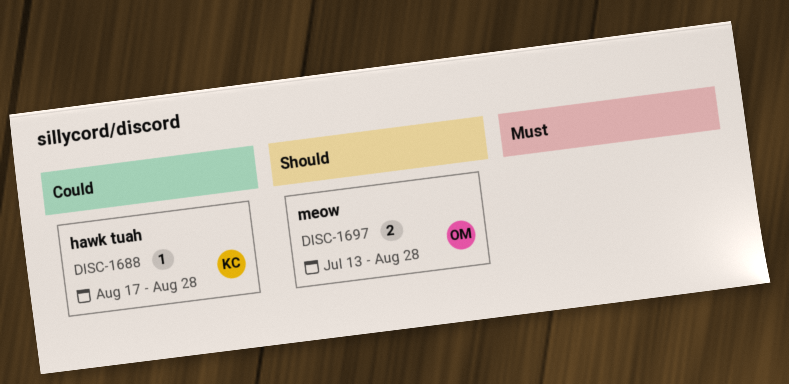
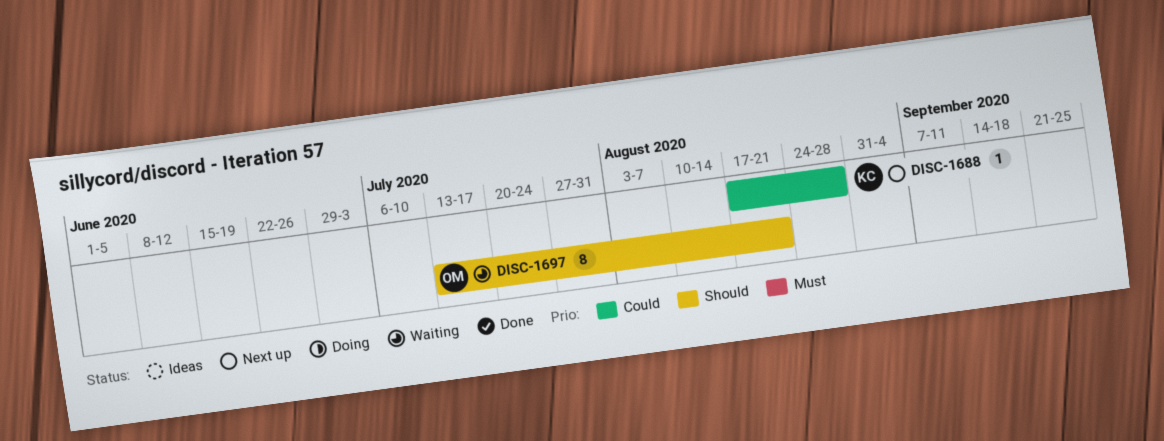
DISC-1697, estimate: 2 -> 8
DISC-1697, due: Aug 28 -> Aug 21

